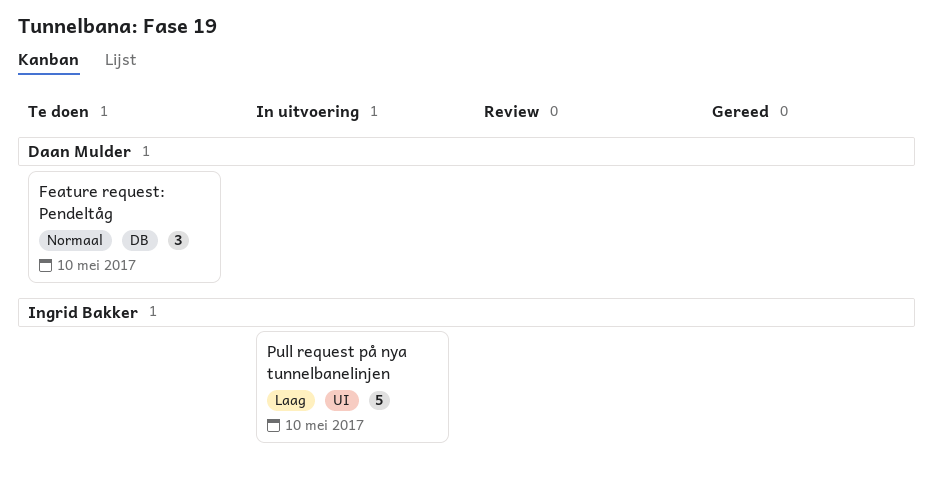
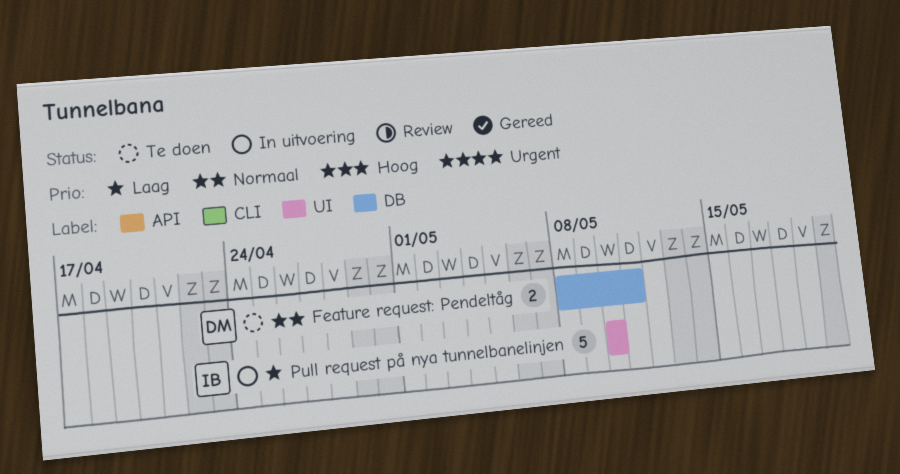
Feature request: Pendeltåg, estimate: 3 -> 2
Feature request: Pendeltåg, due: May 10 -> May 11

